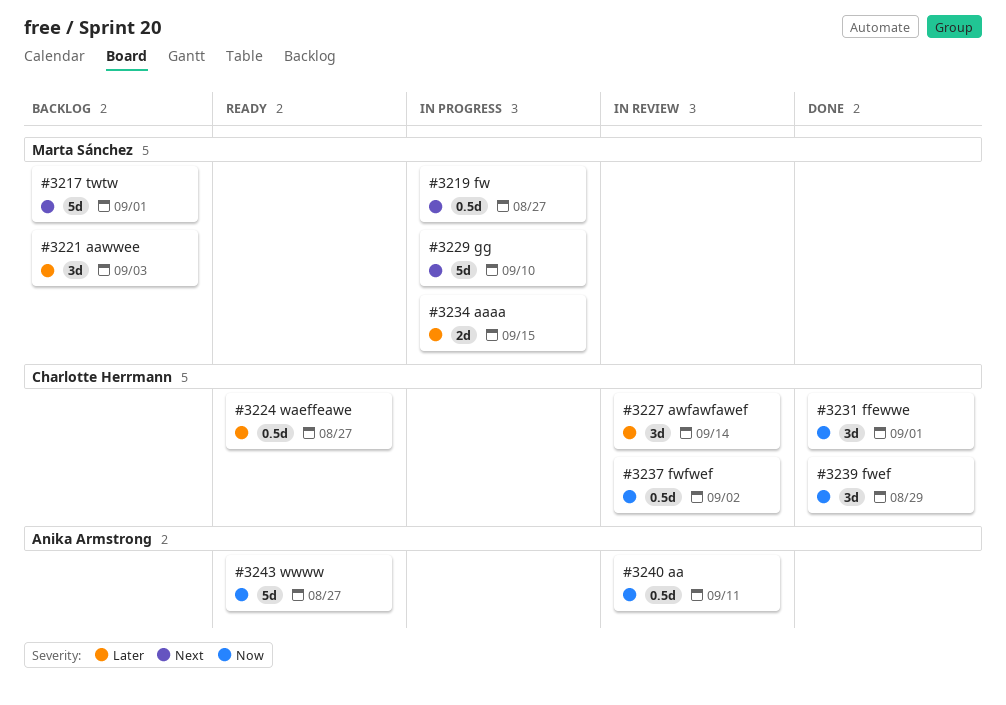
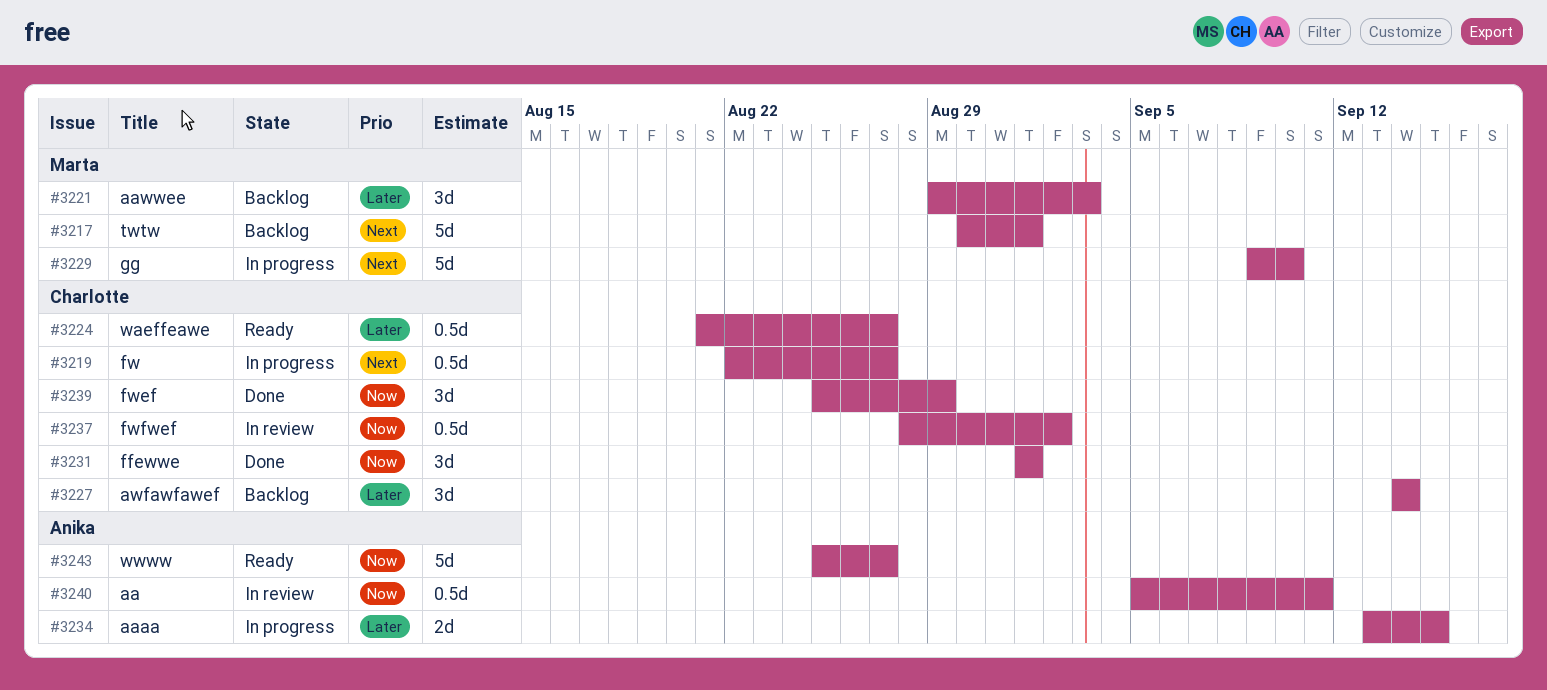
#3219, owner: Marta Sánchez -> Charlotte Herrmann
#3227, status: In review -> Backlog
#3234, owner: Marta Sánchez -> Anika Armstrong

